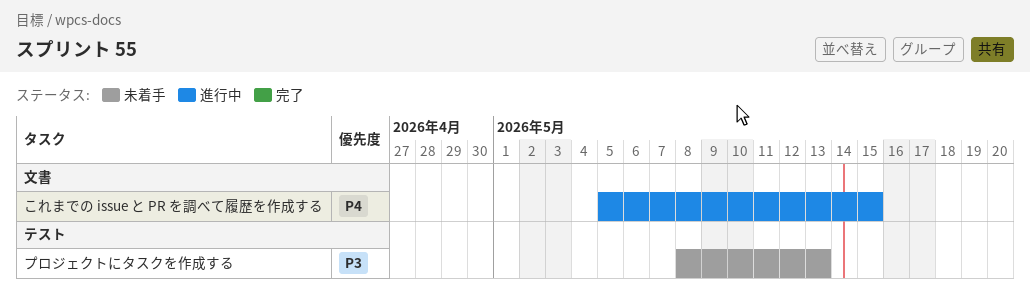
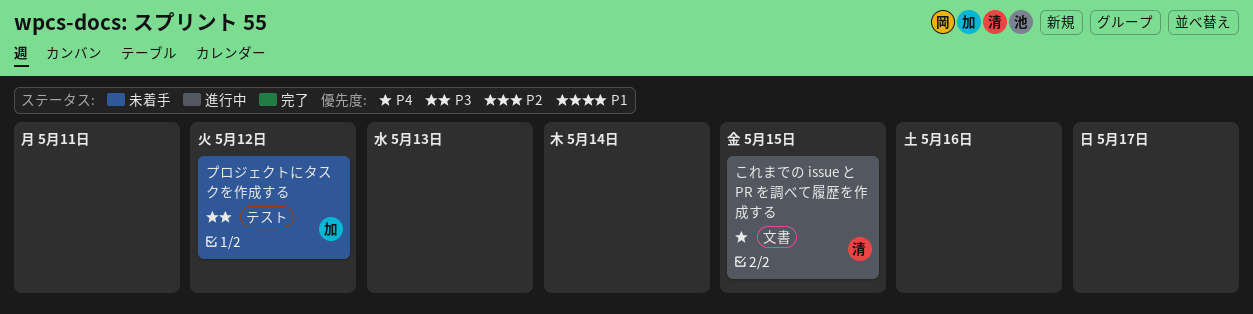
プロジェクトにタスクを作成する, due: May 13 -> May 12

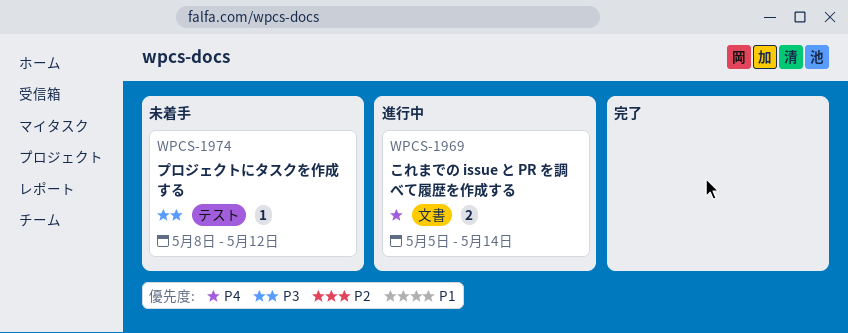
これまでの issue と PR を調べて履歴を作成する, due: May 15 -> May 14

